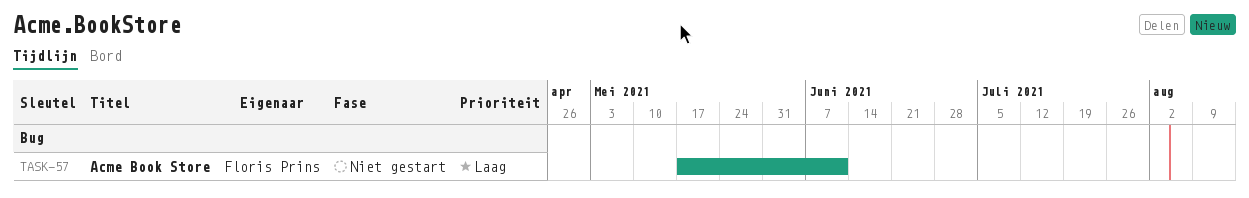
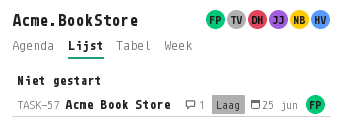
TASK-57, due: Jun 11 -> Jun 25

